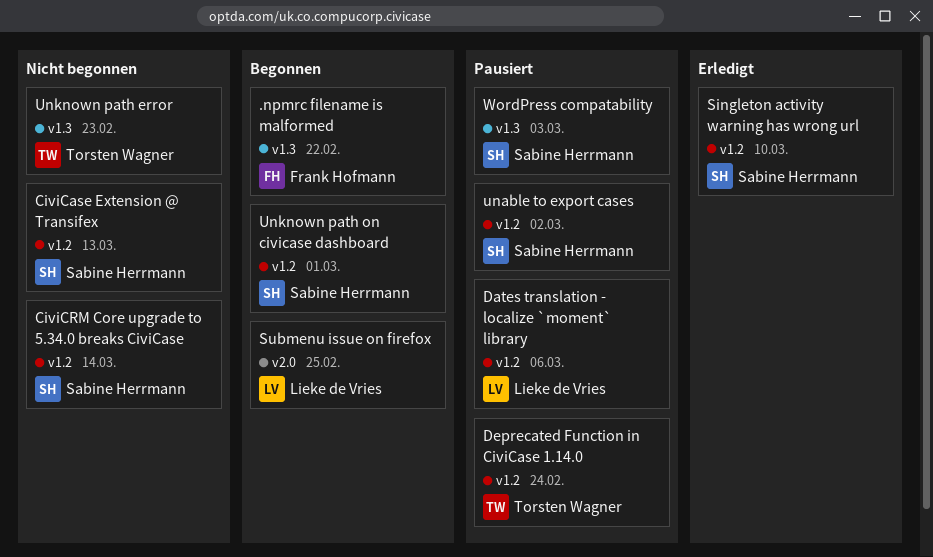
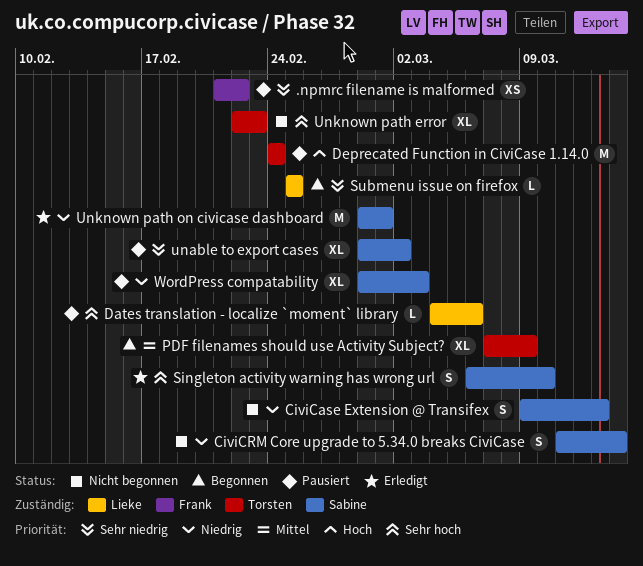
.npmrc filename is malformed, status: Begonnen -> Pausiert
PDF filenames should use Activity Subject?: none -> present
Unknown path on civicase dashboard, status: Begonnen -> Erledigt

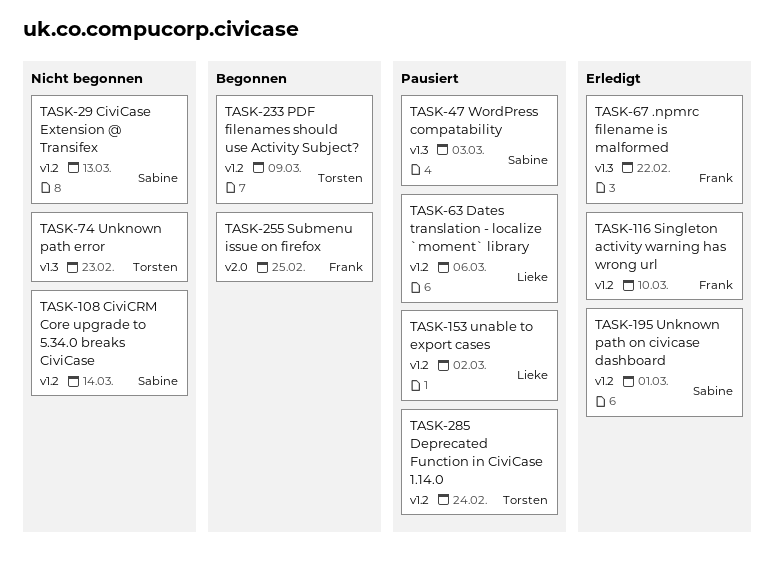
.npmrc filename is malformed, status: Pausiert -> Erledigt
Singleton activity warning has wrong url, owner: Sabine -> Frank
Submenu issue on firefox, owner: Lieke -> Frank
unable to export cases, owner: Sabine -> Lieke

